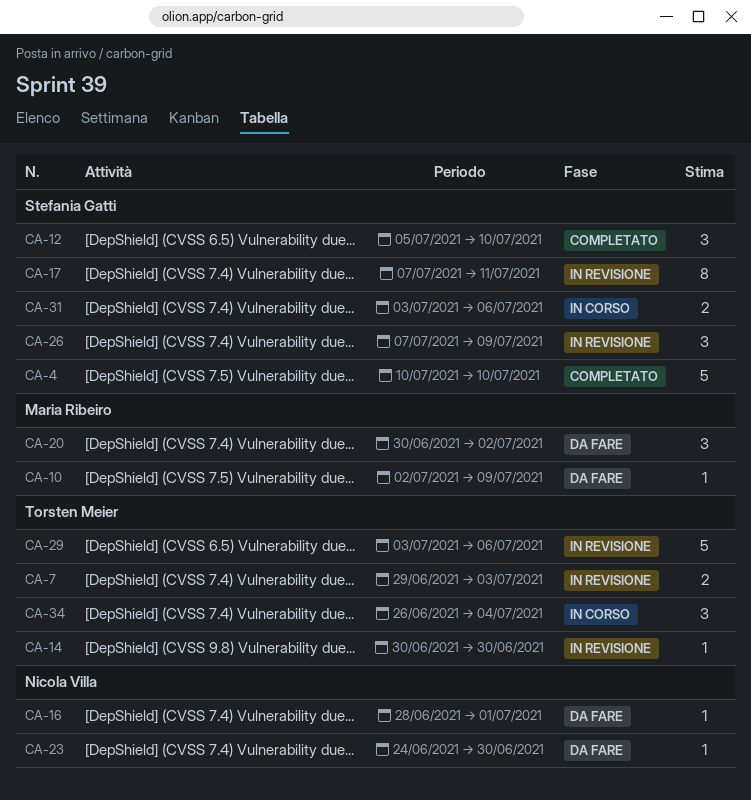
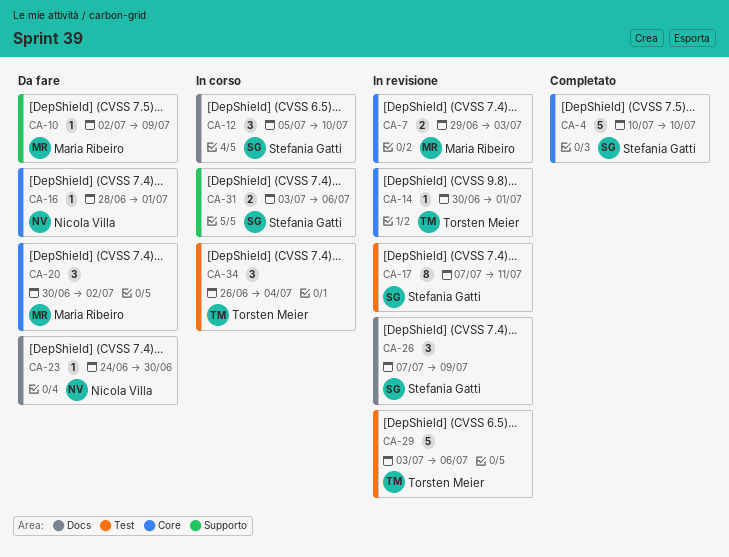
CA-7, owner: Torsten Meier -> Maria Ribeiro
CA-12, status: Completato -> In corso
CA-14, due: Jun 30 -> Jul 1

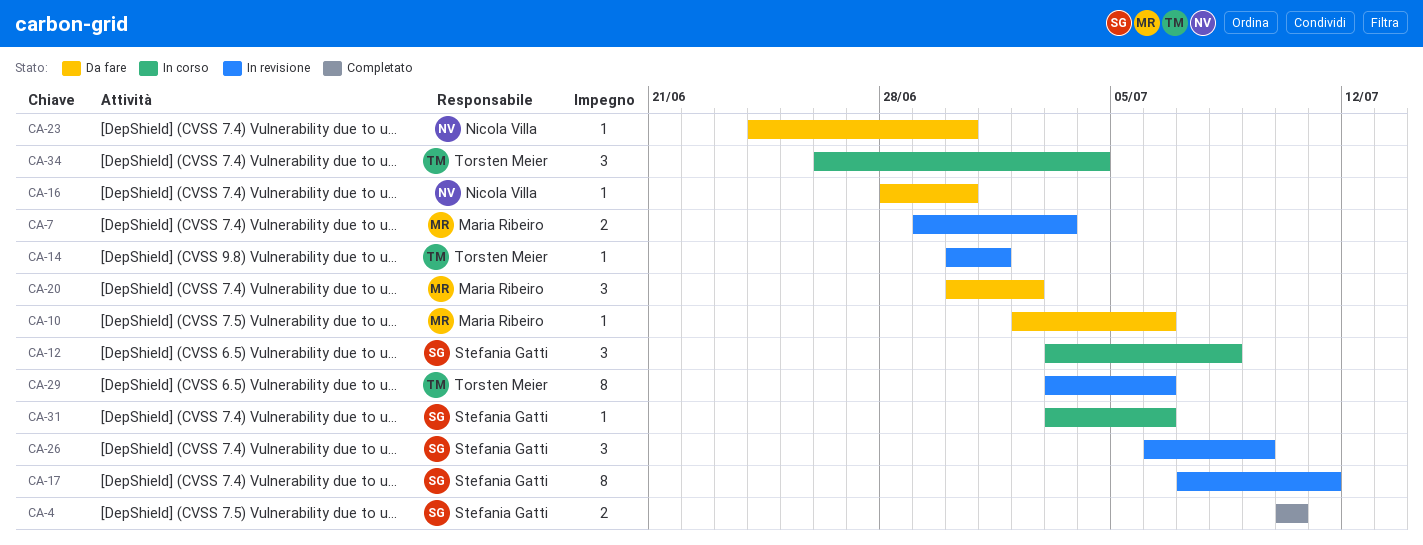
CA-4, estimate: 5 -> 2
CA-10, due: Jul 9 -> Jul 6
CA-12, start: Jul 5 -> Jul 3
CA-12, due: Jul 10 -> Jul 8
CA-16, due: Jul 1 -> Jun 30
CA-26, start: Jul 7 -> Jul 6
CA-29, estimate: 5 -> 8
CA-31, estimate: 2 -> 1

